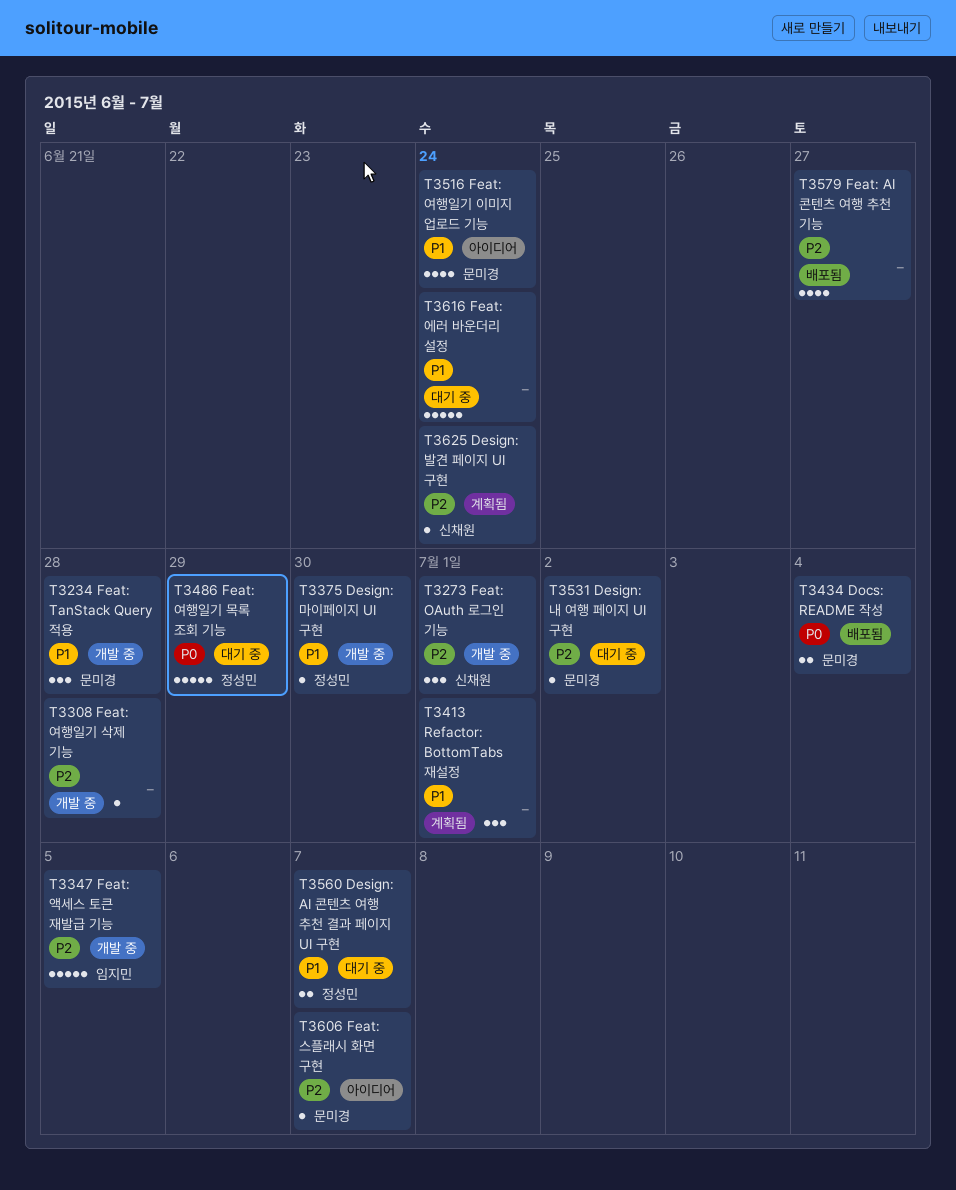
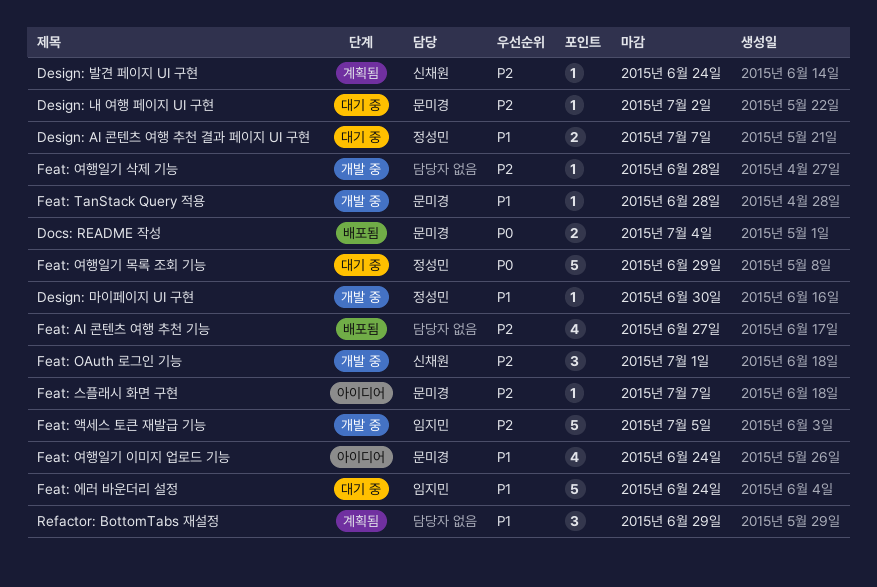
Feat: TanStack Query 적용, estimate: 3 -> 1
Feat: 에러 바운더리 설정, owner: none -> 임지민
Refactor: BottomTabs 재설정, due: Jul 1 -> Jun 29

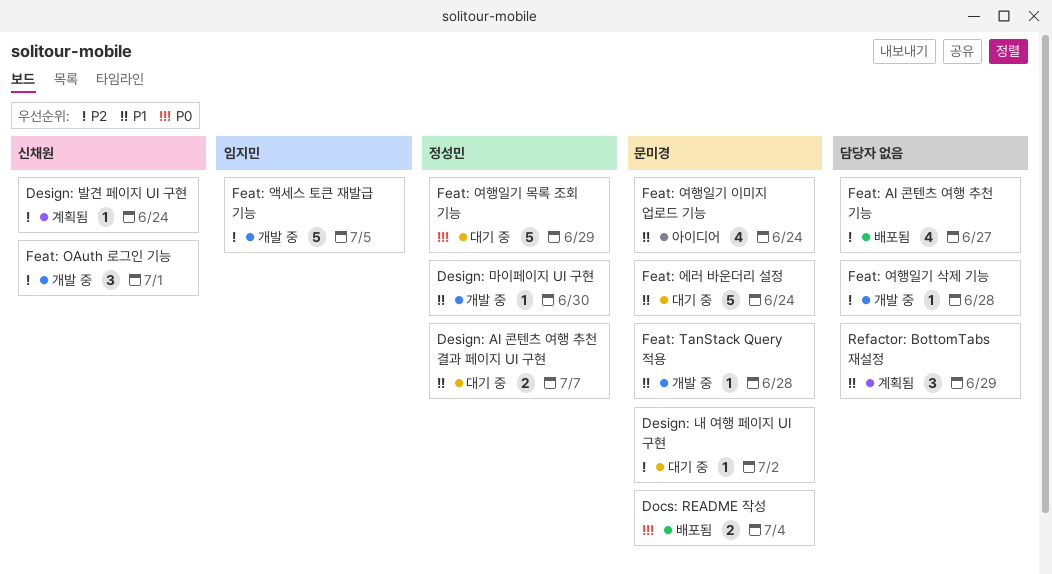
Feat: 스플래시 화면 구현: present -> none
Feat: 에러 바운더리 설정, owner: 임지민 -> 문미경

